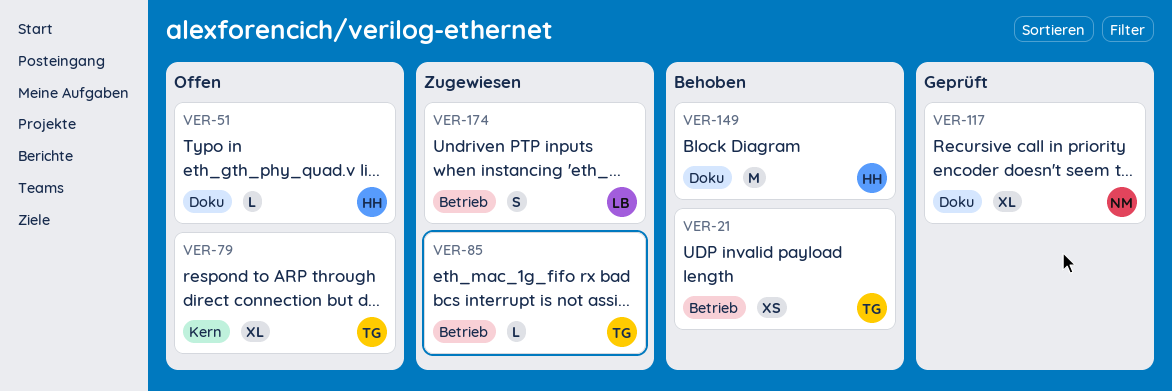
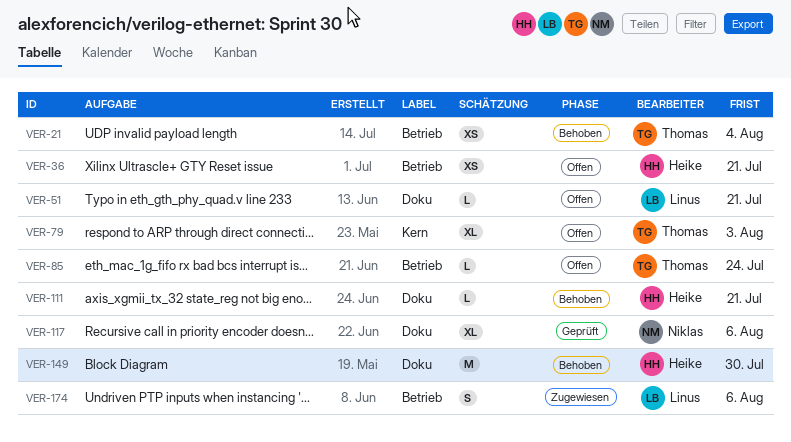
VER-36: none -> present
VER-51, owner: Heike -> Linus
VER-85, status: Zugewiesen -> Offen
VER-111: none -> present

